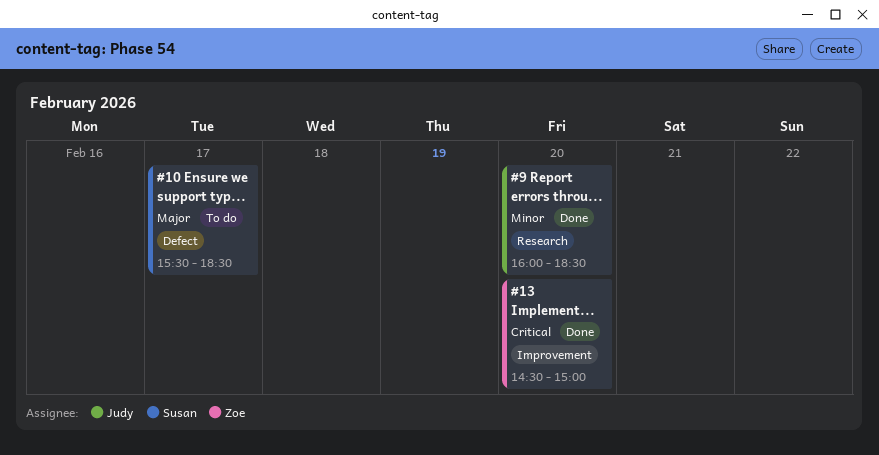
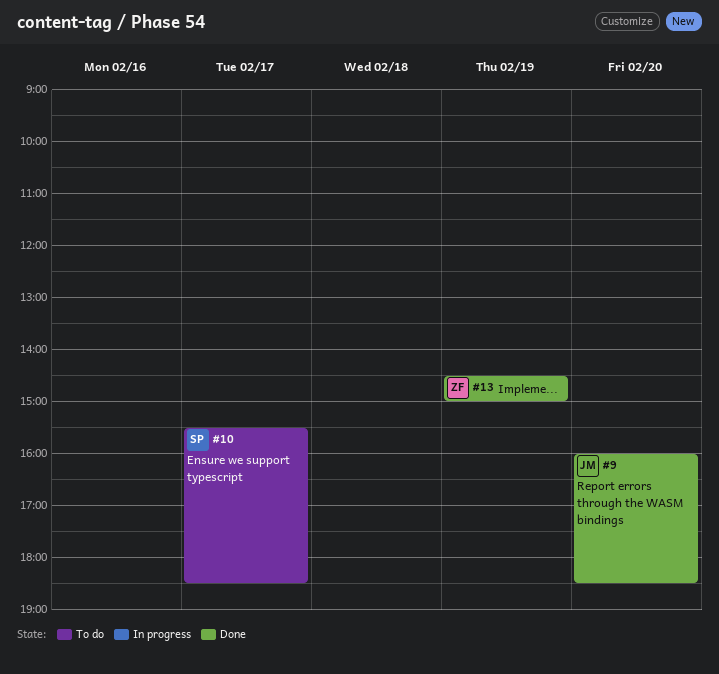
#13, day: Feb 20 -> Feb 19

